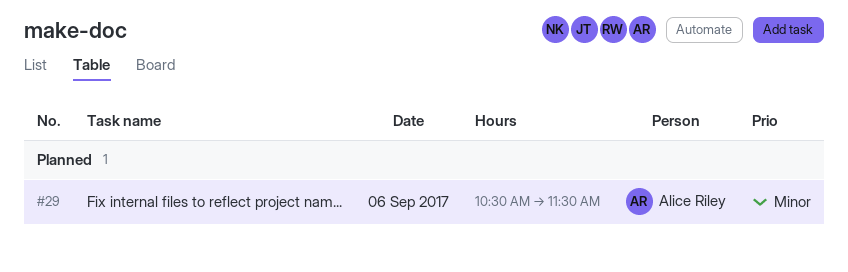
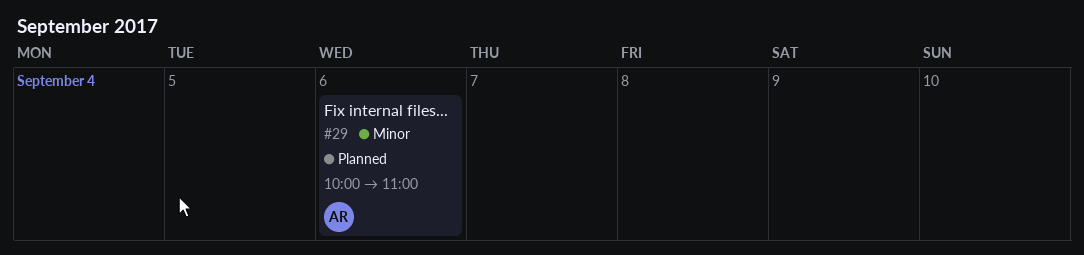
#29, begins: 10:30 -> 10:00
#29, ends: 11:30 -> 11:00

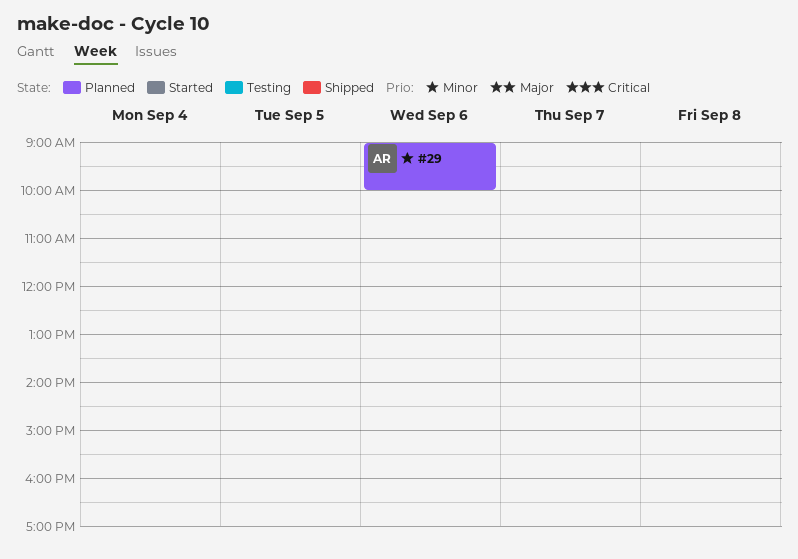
#29, begins: 10:00 -> 09:00
#29, ends: 11:00 -> 10:00

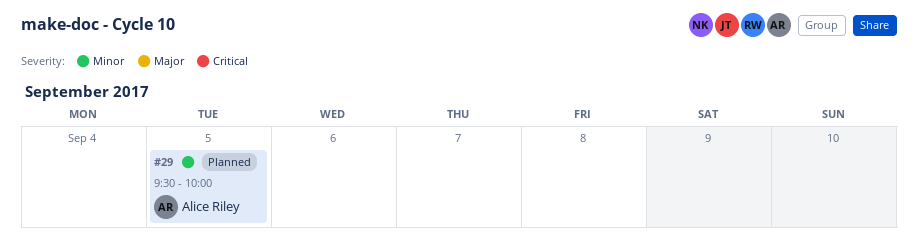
#29, day: Sep 6 -> Sep 5
#29, begins: 09:00 -> 09:30

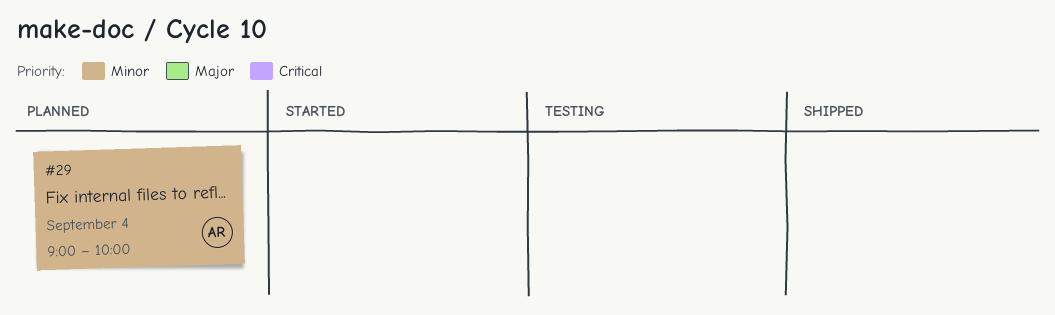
#29, day: Sep 5 -> Sep 4
#29, begins: 09:30 -> 09:00

